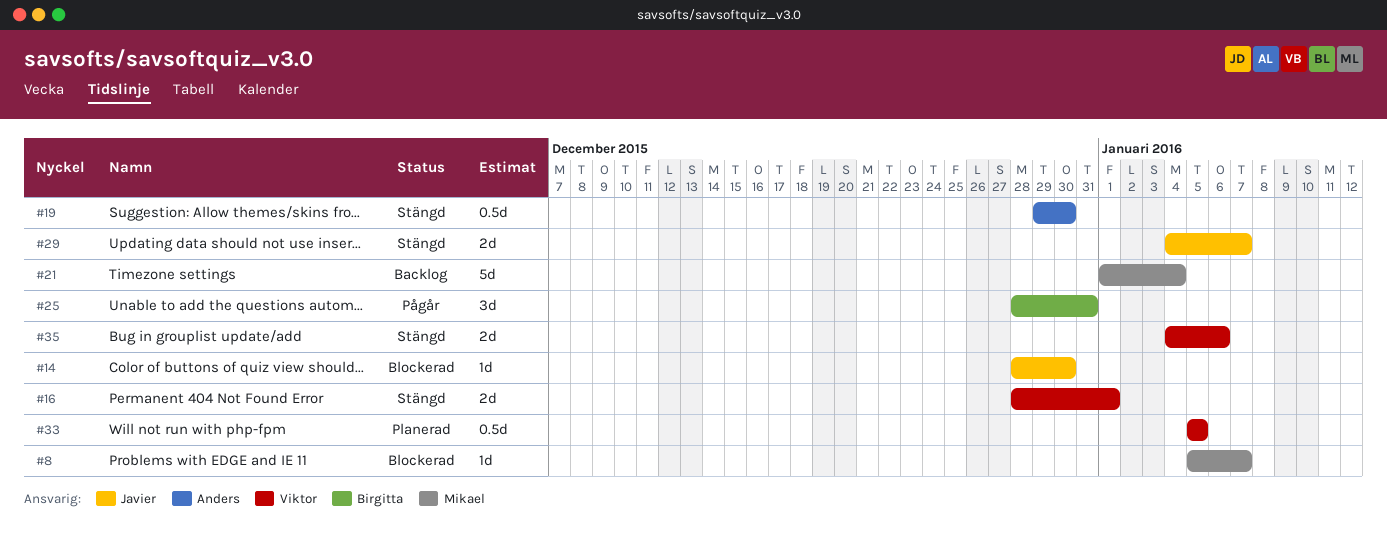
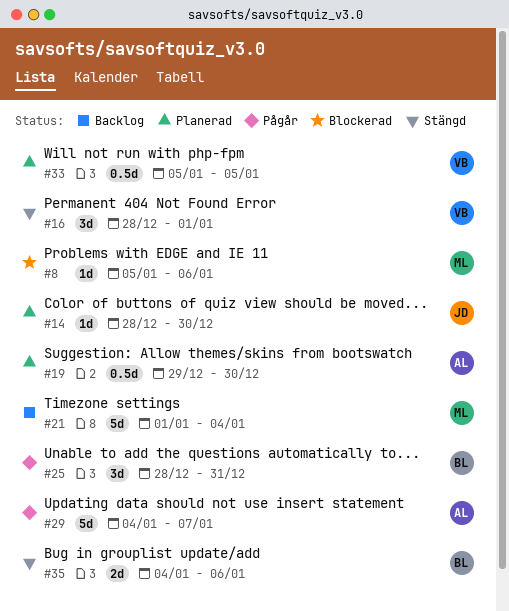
#8, due: Jan 7 -> Jan 6
#14, status: Blockerad -> Planerad
#16, estimate: 2d -> 3d
#19, status: Stängd -> Planerad
#29, status: Stängd -> Pågår
#29, owner: Javier -> Anders
#29, estimate: 2d -> 5d
#35, owner: Viktor -> Birgitta

